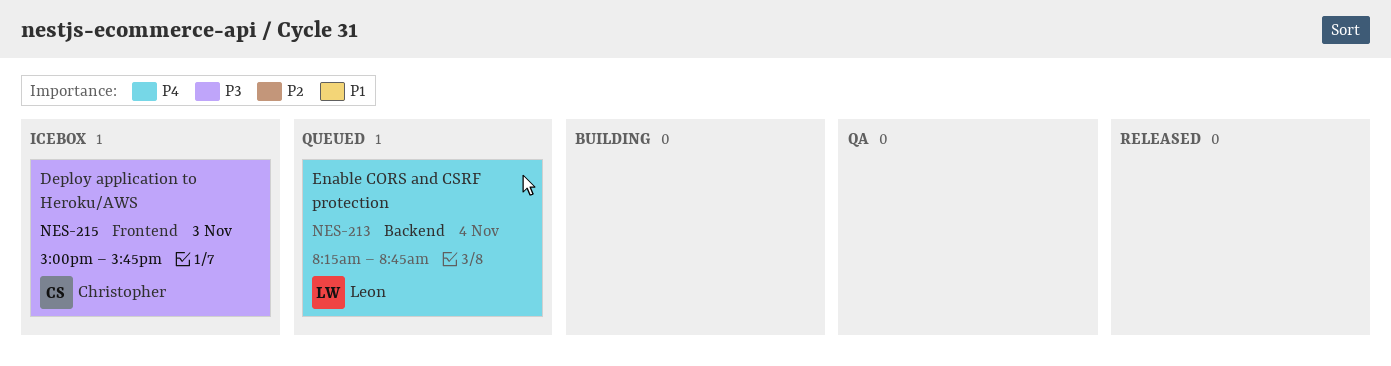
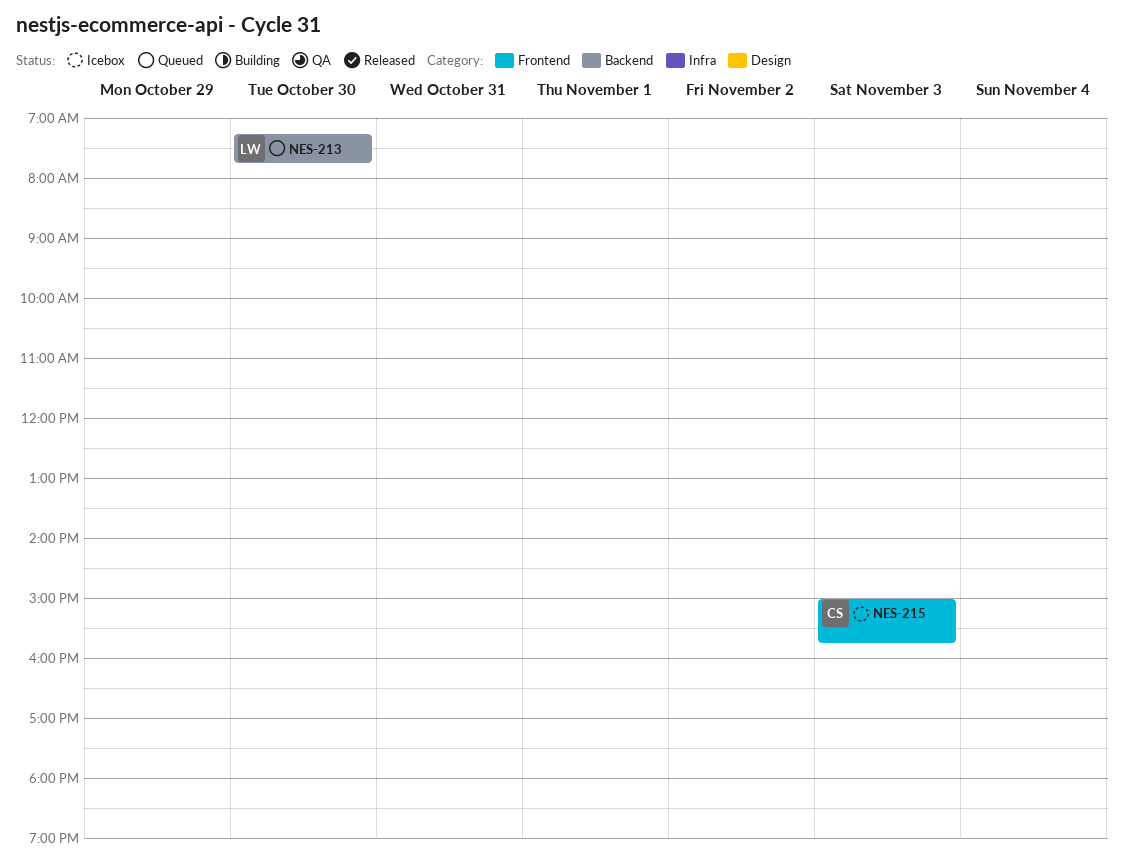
NES-213, day: Nov 4 -> Oct 30
NES-213, begins: 08:15 -> 07:15
NES-213, ends: 08:45 -> 07:45

